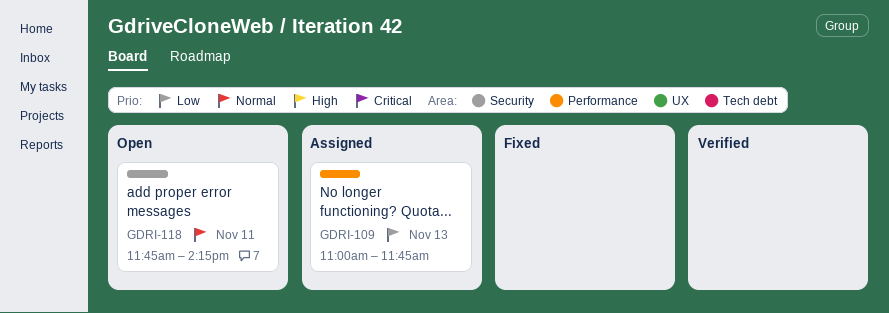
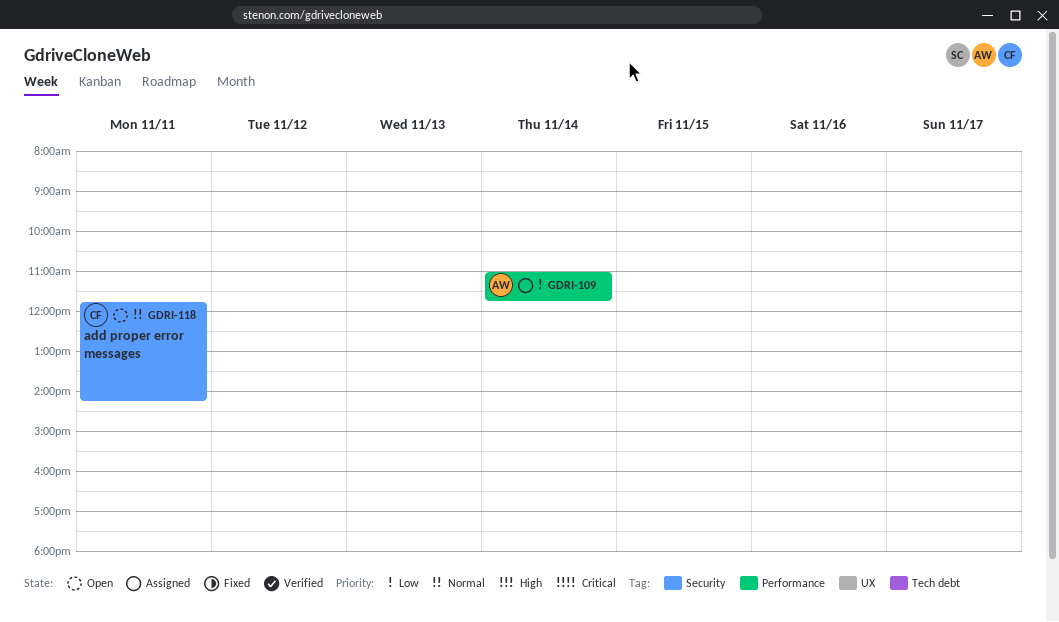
GDRI-109, day: Nov 13 -> Nov 14

